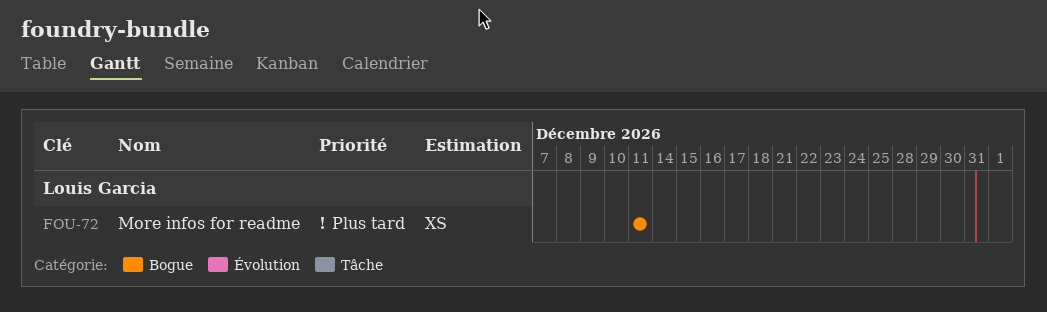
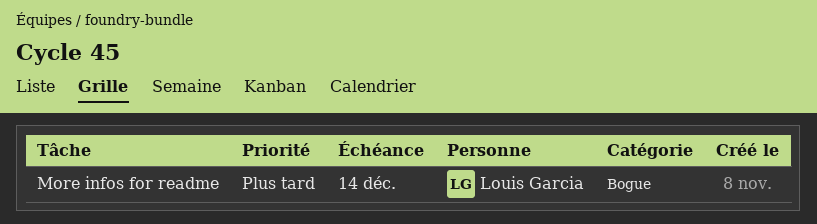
More infos for readme, due: Dec 11 -> Dec 14

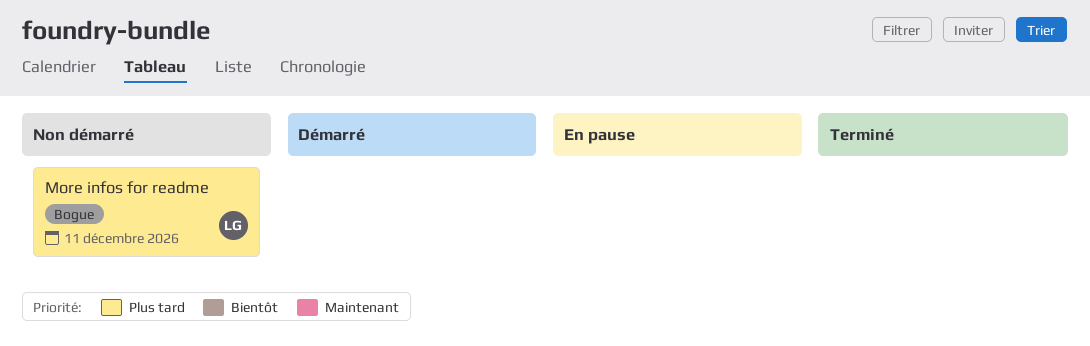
More infos for readme, due: Dec 14 -> Dec 11

